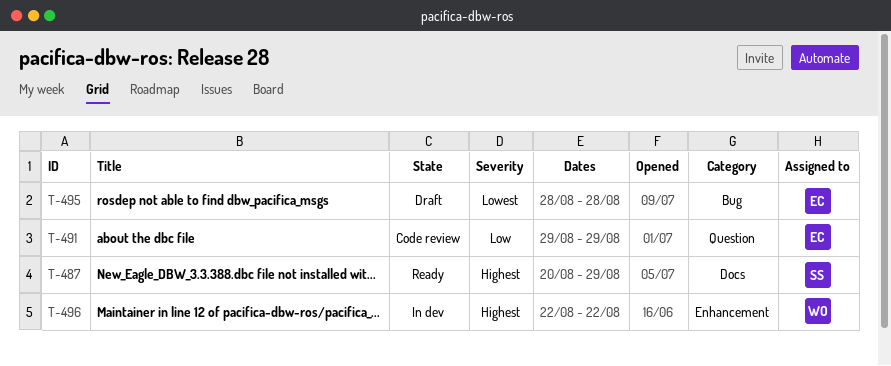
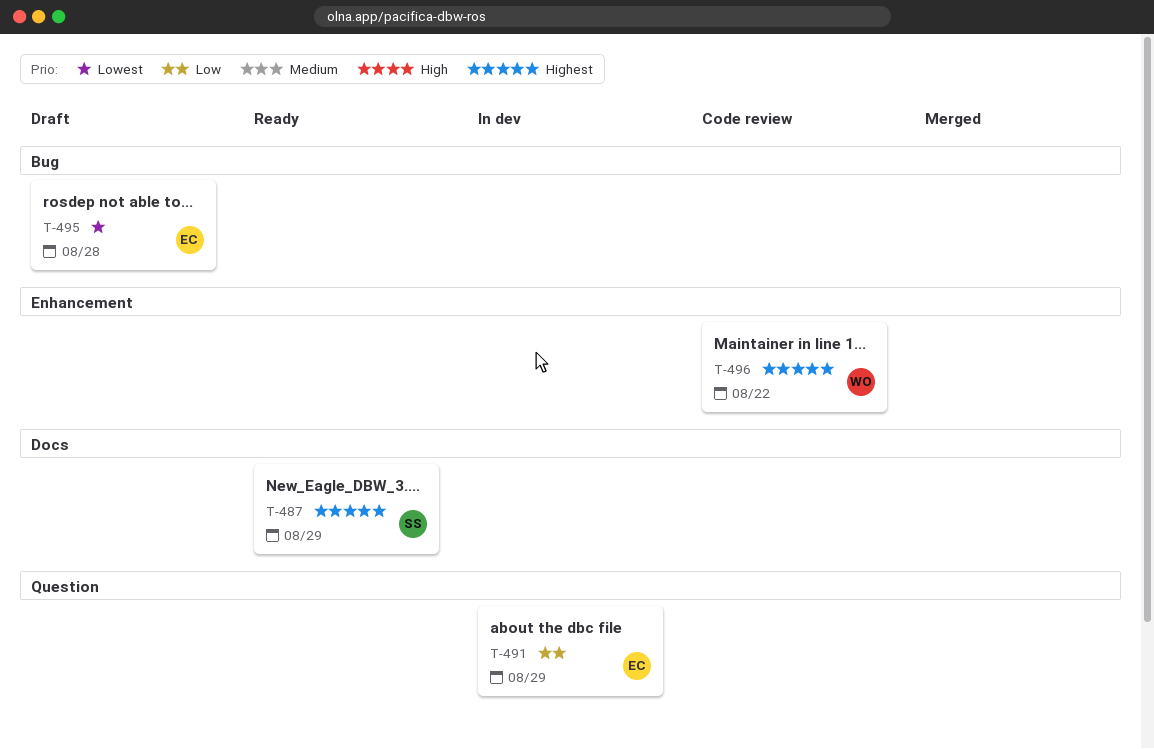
T-491, status: Code review -> In dev
T-496, status: In dev -> Code review

